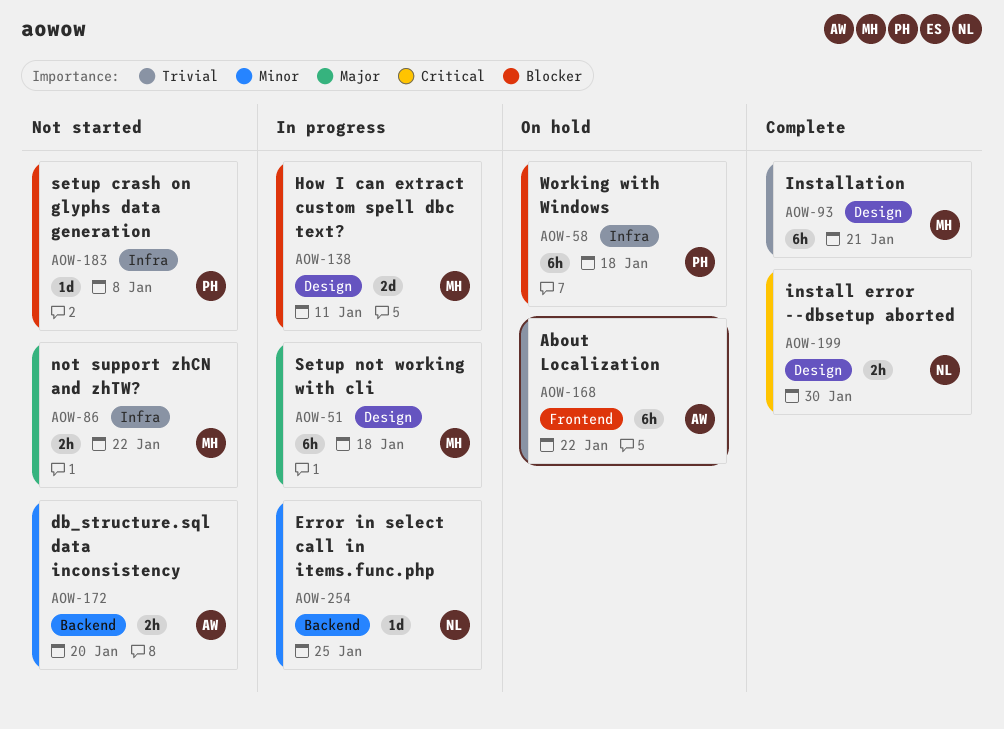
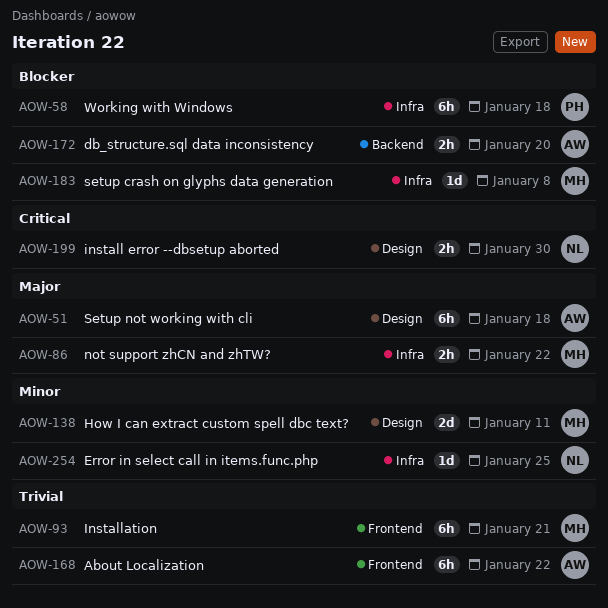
AOW-51, owner: MH -> AW
AOW-93, label: Design -> Frontend
AOW-138, priority: Blocker -> Minor
AOW-172, priority: Minor -> Blocker
AOW-183, owner: PH -> MH
AOW-254, label: Backend -> Infra

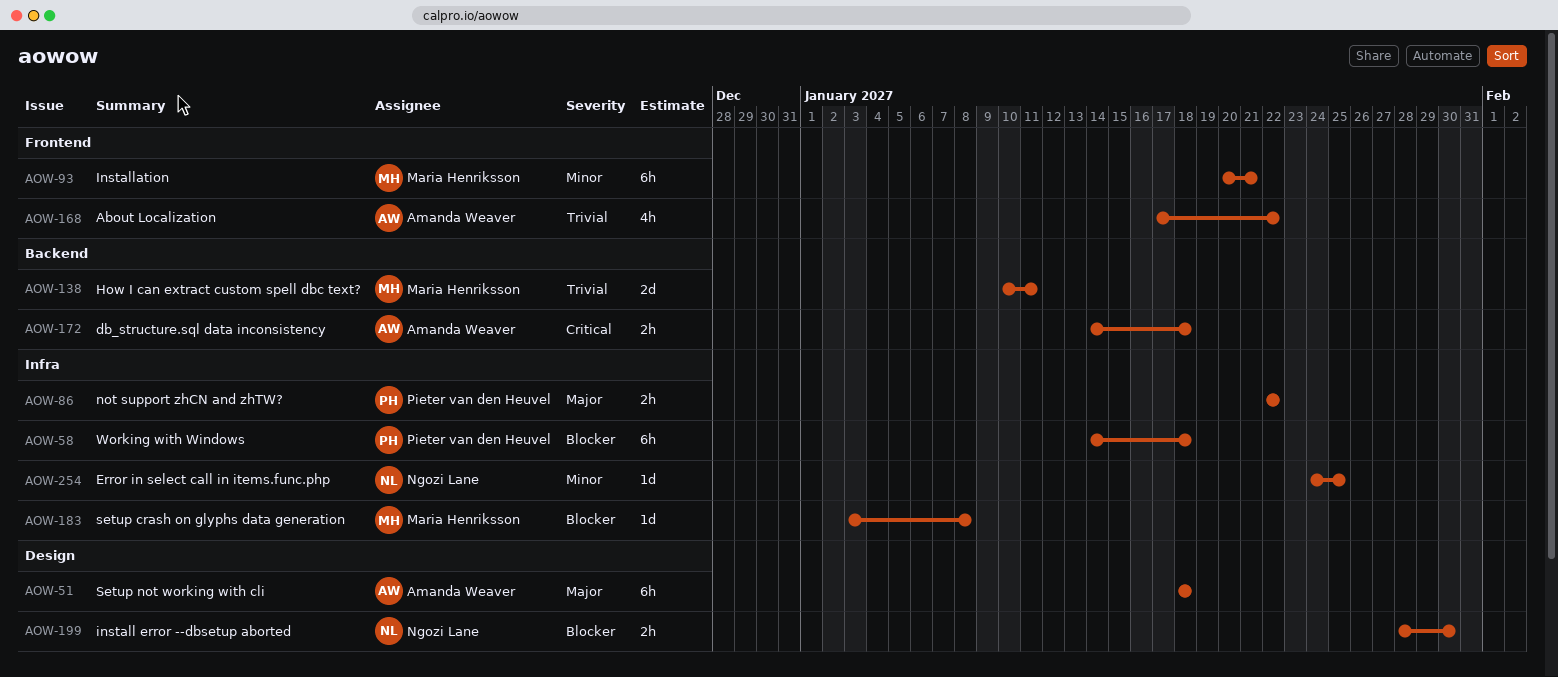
AOW-86, owner: Maria Henriksson -> Pieter van den Heuvel
AOW-93, priority: Trivial -> Minor
AOW-138, priority: Minor -> Trivial
AOW-138, label: Design -> Backend
AOW-168, estimate: 6h -> 4h
AOW-172, priority: Blocker -> Critical
AOW-172, due: Jan 20 -> Jan 18
AOW-199, priority: Critical -> Blocker

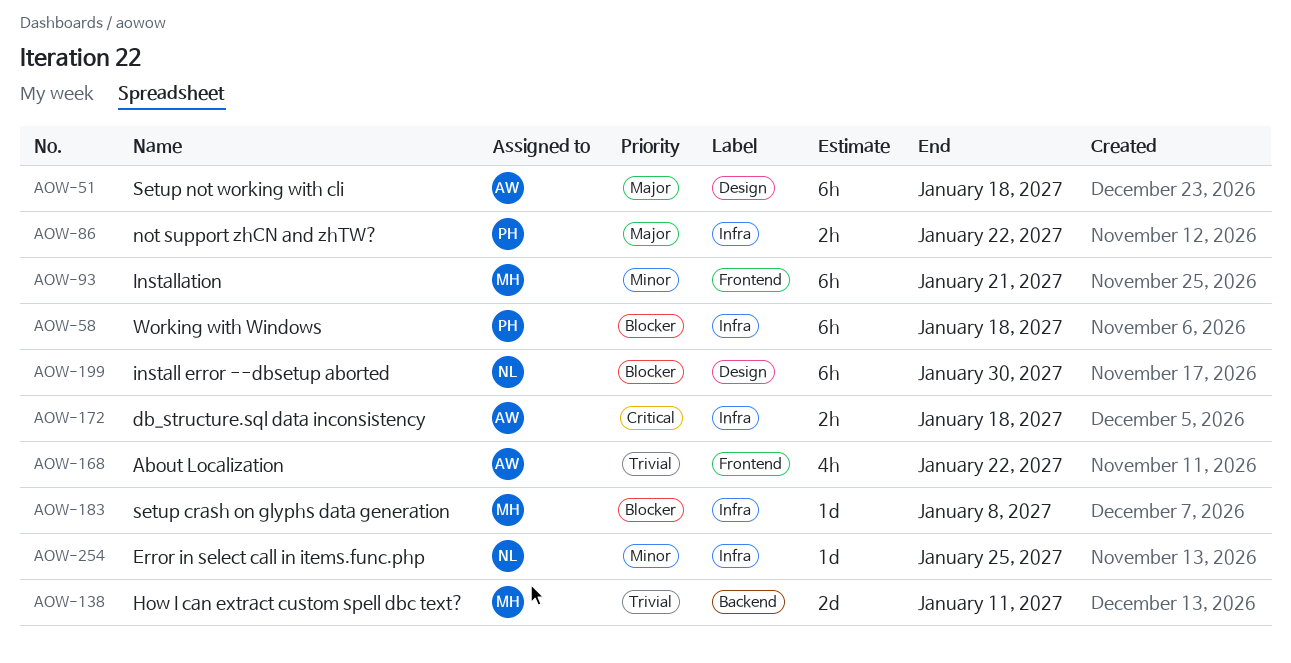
AOW-172, label: Backend -> Infra
AOW-199, estimate: 2h -> 6h

